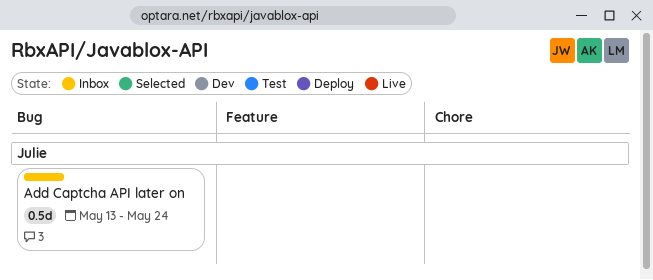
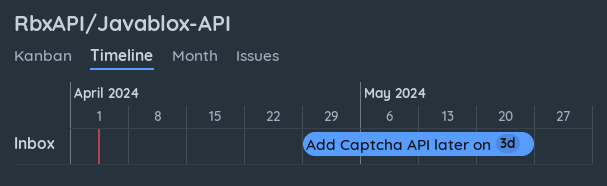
Add Captcha API later on, estimate: 0.5d -> 3d
Add Captcha API later on, start: May 13 -> Apr 29

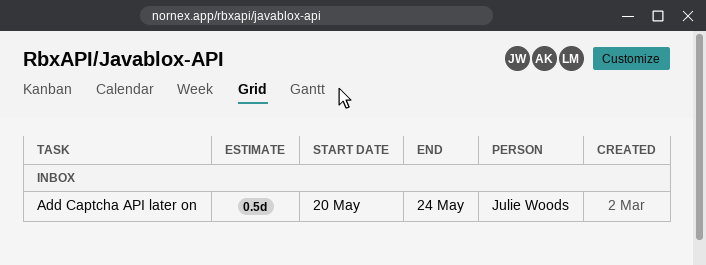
Add Captcha API later on, estimate: 3d -> 0.5d
Add Captcha API later on, start: Apr 29 -> May 20

